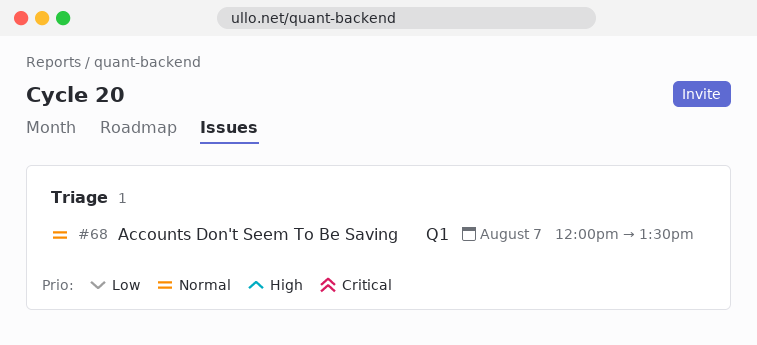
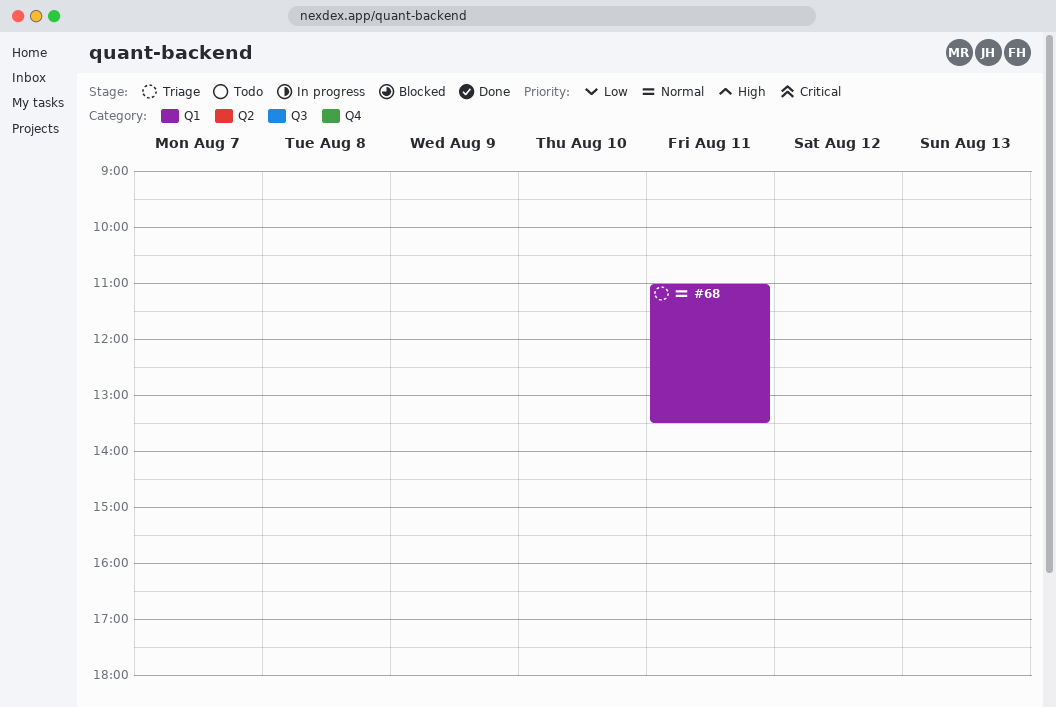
#68, day: Aug 7 -> Aug 11
#68, begins: 12:00 -> 11:00

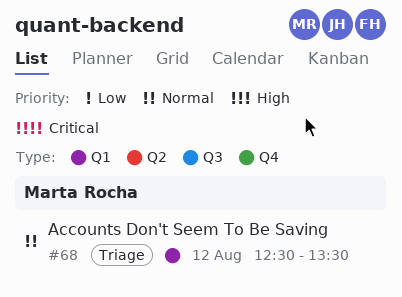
#68, day: Aug 11 -> Aug 12
#68, begins: 11:00 -> 12:30

